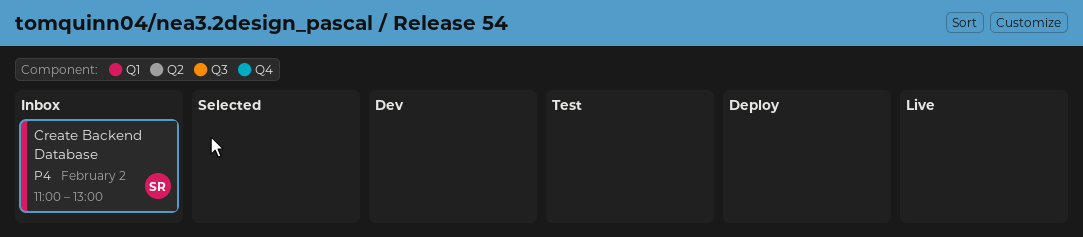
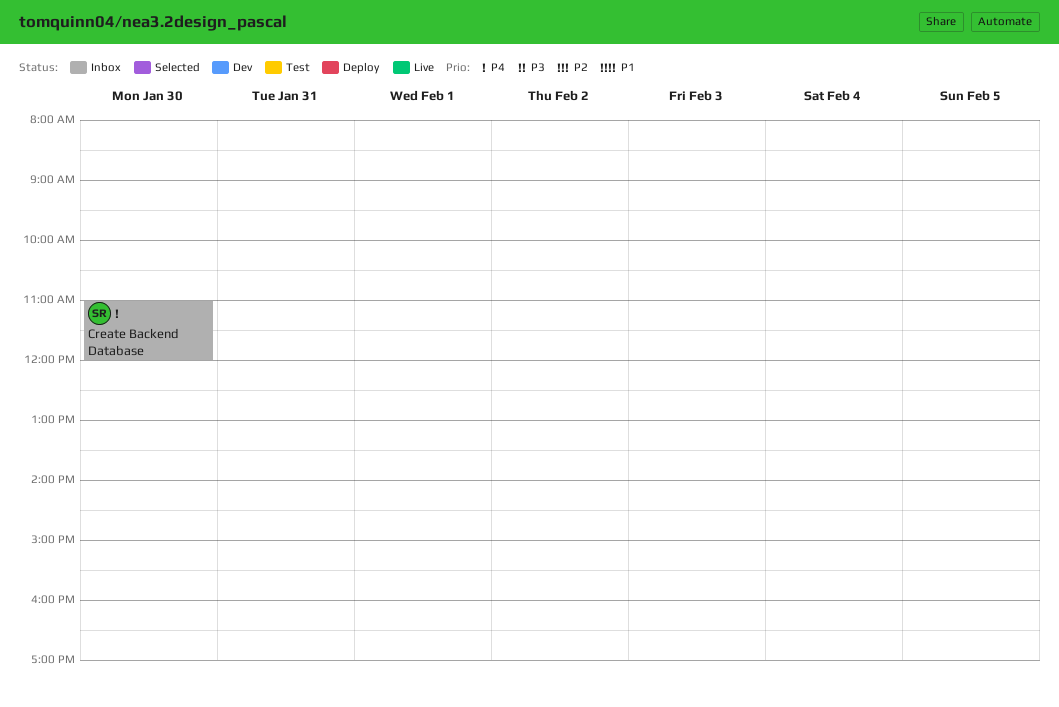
Create Backend Database, day: Feb 2 -> Jan 30
Create Backend Database, ends: 13:00 -> 12:00

